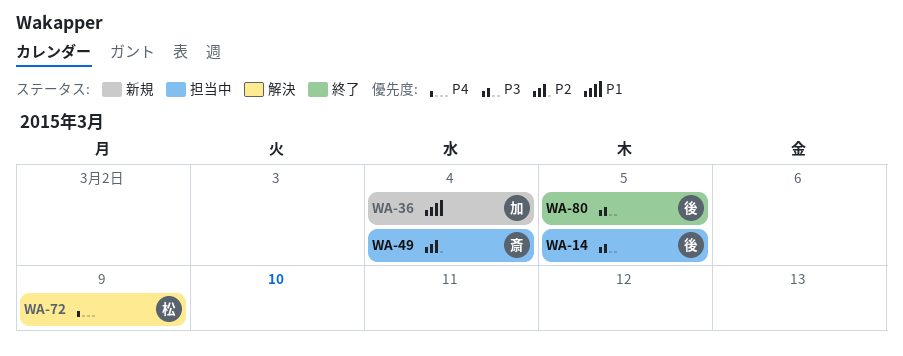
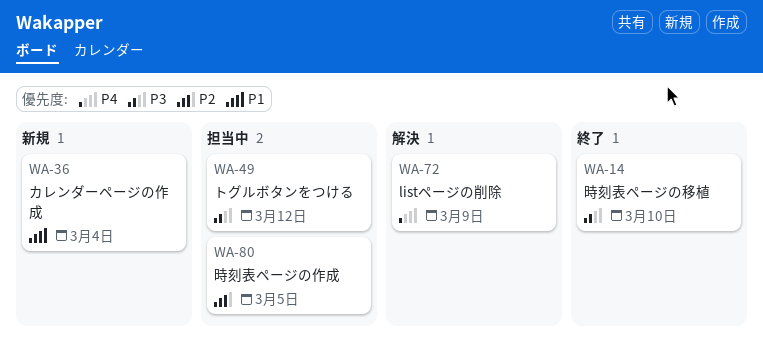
WA-14, status: 担当中 -> 終了
WA-14, due: Mar 5 -> Mar 10
WA-49, priority: P2 -> P3
WA-49, due: Mar 4 -> Mar 12
WA-80, status: 終了 -> 担当中
WA-80, priority: P3 -> P2

